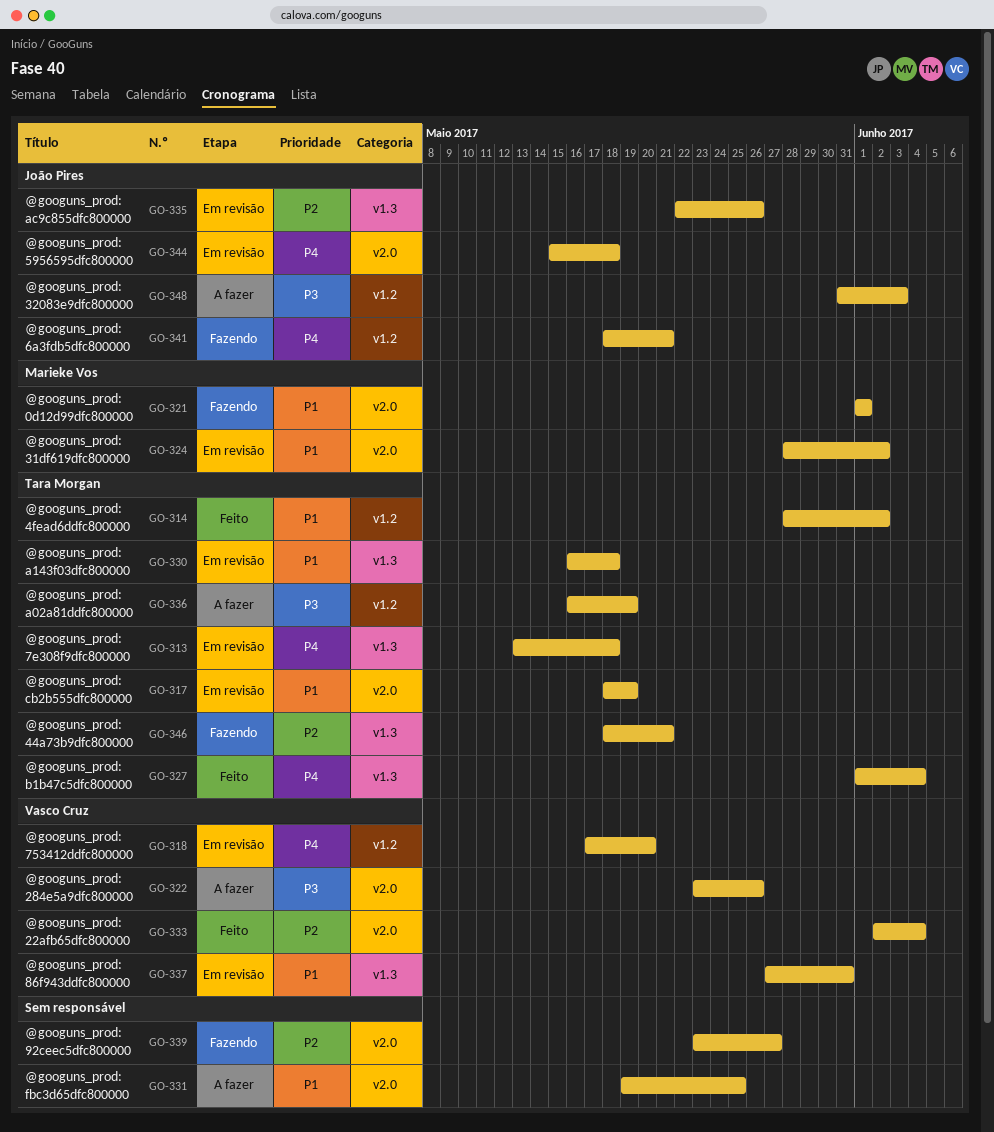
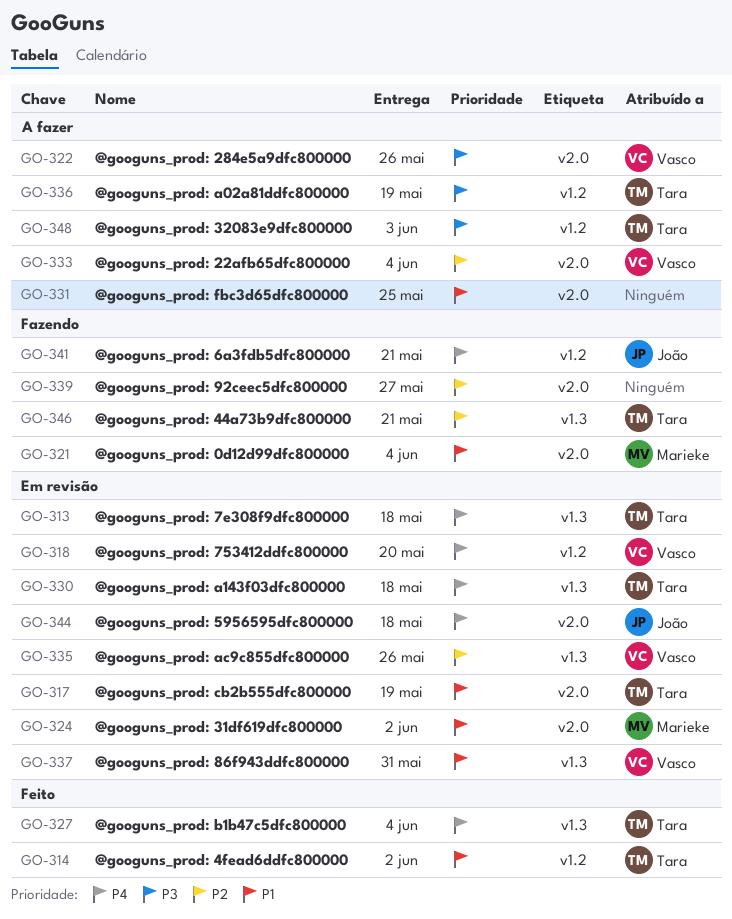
GO-321, due: Jun 1 -> Jun 4
GO-330, priority: P1 -> P4
GO-333, status: Feito -> A fazer
GO-335, owner: João Pires -> Vasco Cruz
GO-348, owner: João Pires -> Tara Morgan

